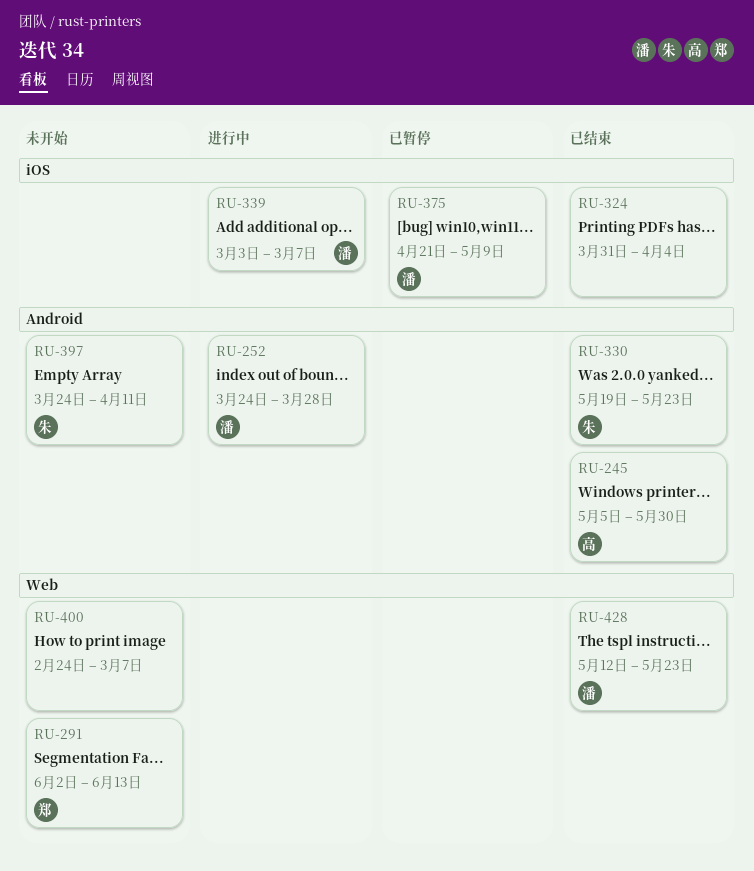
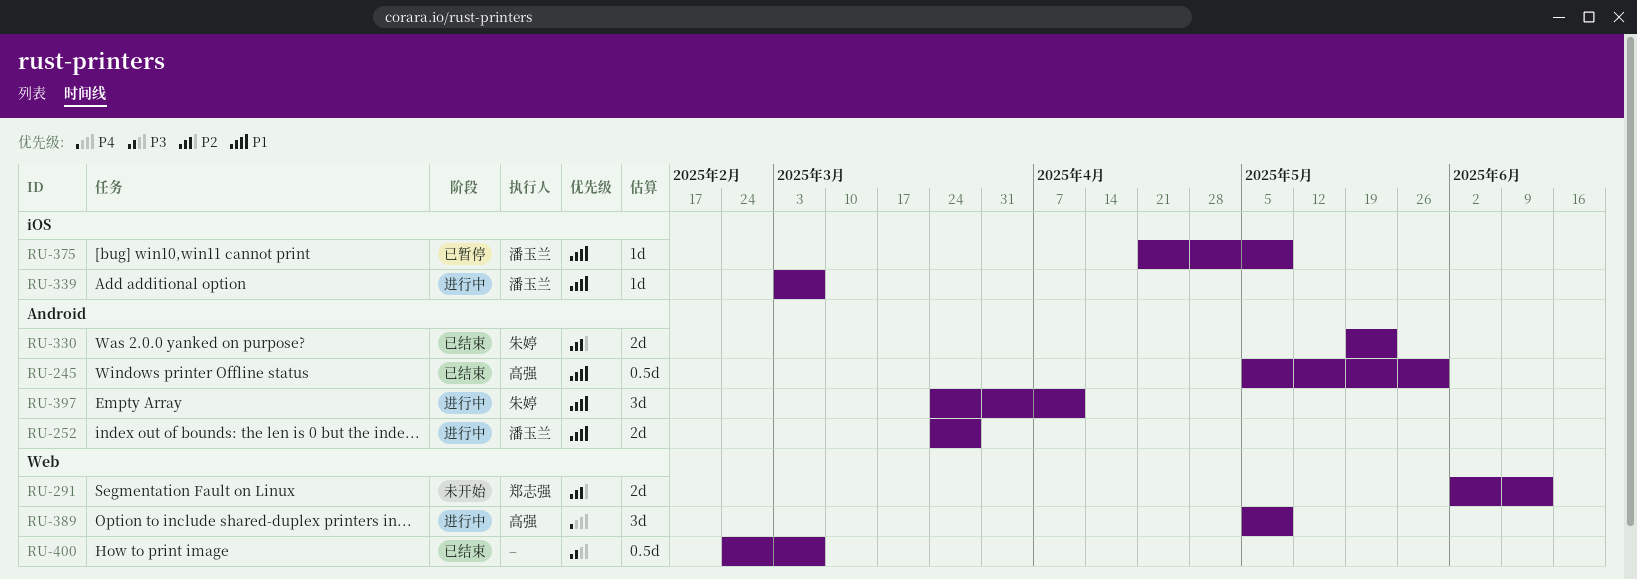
RU-324: present -> none
RU-389: none -> present
RU-397, status: 未开始 -> 进行中
RU-400, status: 未开始 -> 已结束
RU-428: present -> none

